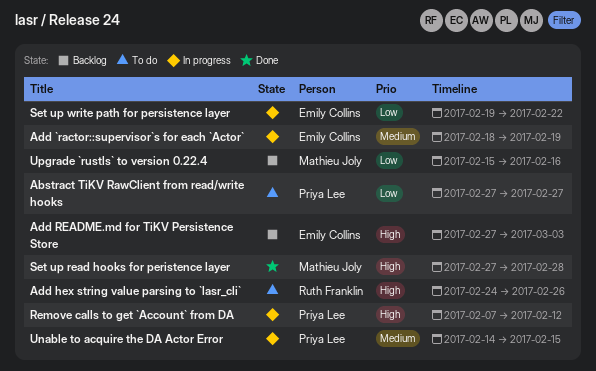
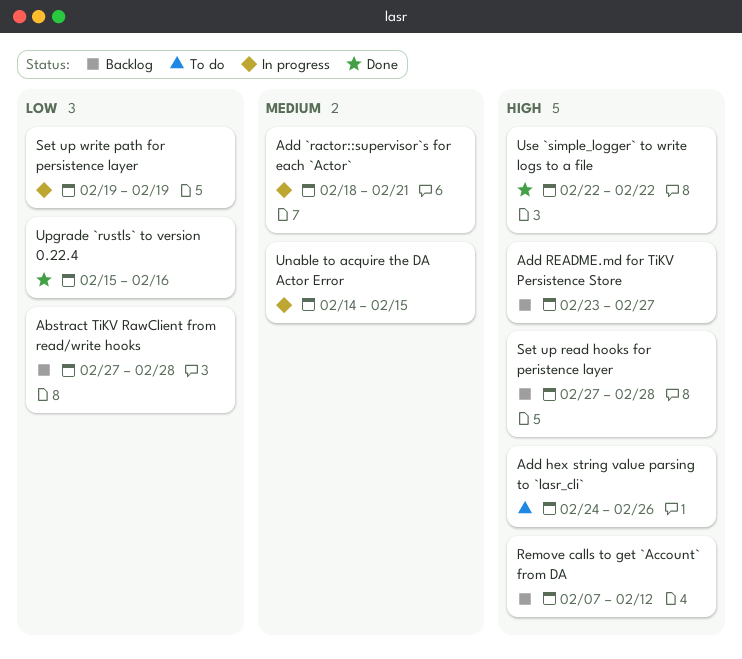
Abstract TiKV RawClient from read/write hooks, status: To do -> Backlog
Abstract TiKV RawClient from read/write hooks, due: Feb 27 -> Feb 28
Add `ractor::supervisor`s for each `Actor`, due: Feb 19 -> Feb 21
Add README.md for TiKV Persistence Store, start: Feb 27 -> Feb 23
Add README.md for TiKV Persistence Store, due: Mar 3 -> Feb 27
Remove calls to get `Account` from DA, status: In progress -> Backlog
Set up read hooks for peristence layer, status: Done -> Backlog
Set up write path for persistence layer, due: Feb 22 -> Feb 19
Upgrade `rustls` to version 0.22.4, status: Backlog -> Done
Use `simple_logger` to write logs to a file: none -> present

